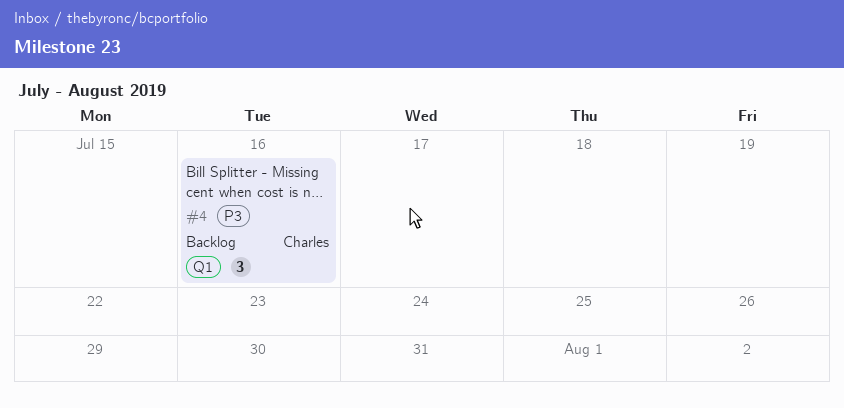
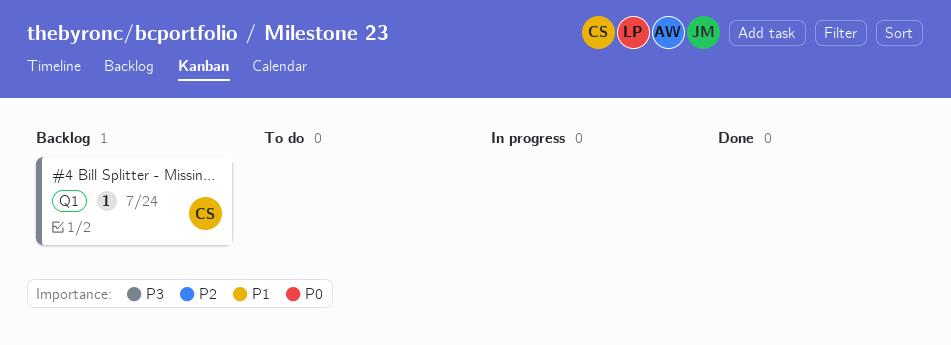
#4, estimate: 3 -> 1
#4, due: Jul 16 -> Jul 24

